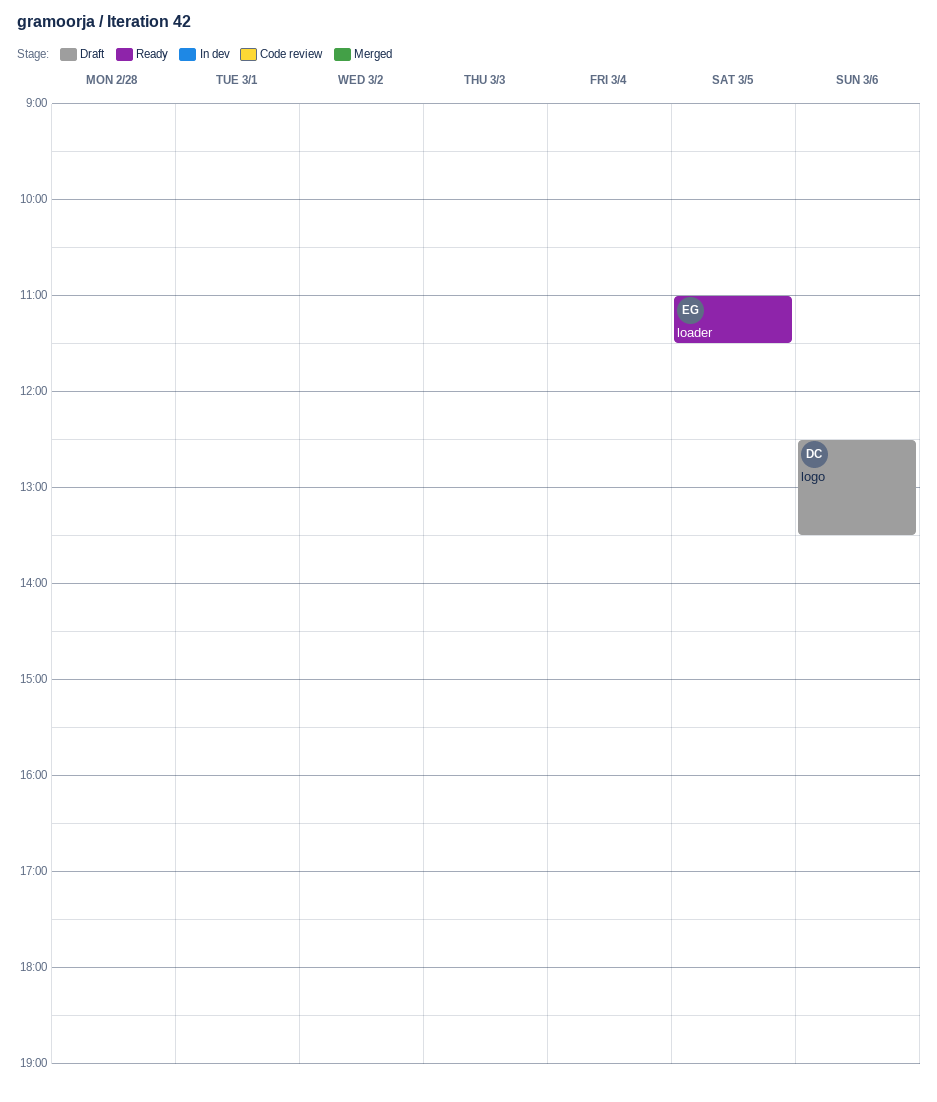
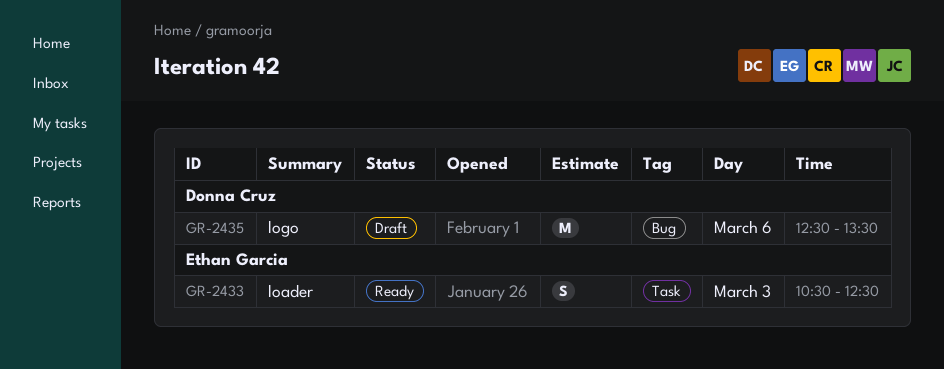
loader, day: Mar 5 -> Mar 3
loader, begins: 11:00 -> 10:30
loader, ends: 11:30 -> 12:30

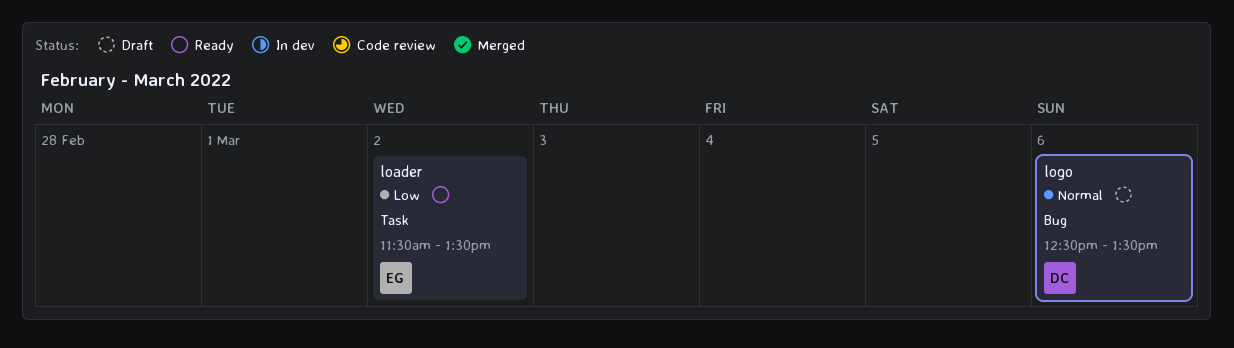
loader, day: Mar 3 -> Mar 2
loader, begins: 10:30 -> 11:30
loader, ends: 12:30 -> 13:30

